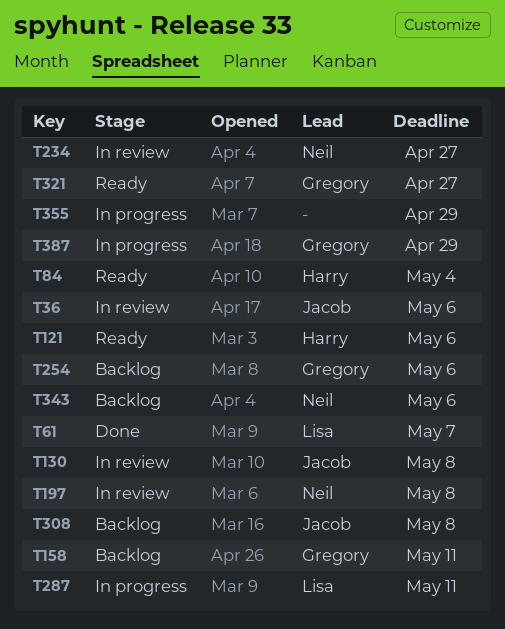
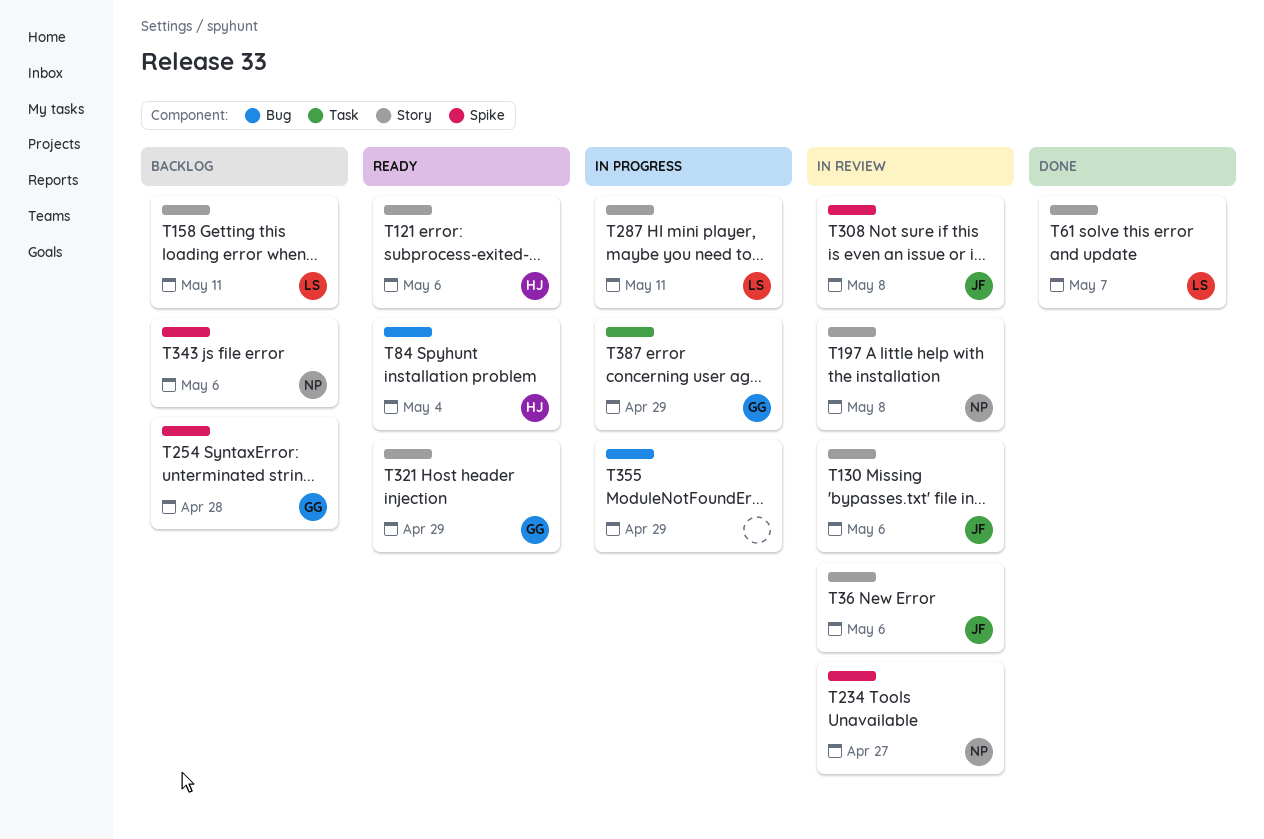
T130, due: May 8 -> May 6
T158, owner: Gregory -> Lisa
T254, due: May 6 -> Apr 28
T308, status: Backlog -> In review
T321, due: Apr 27 -> Apr 29

